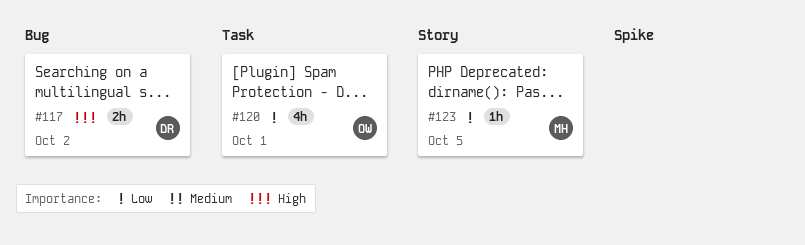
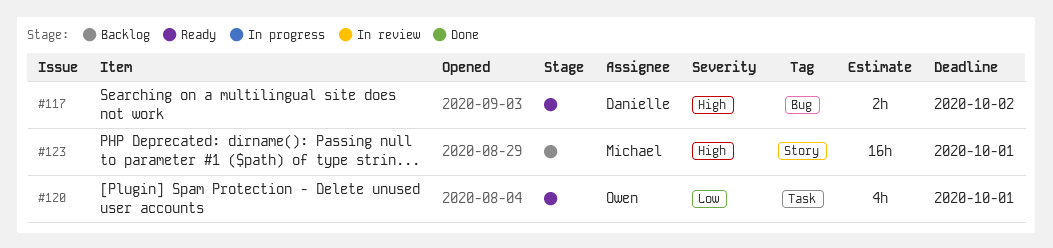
#123, priority: Low -> High
#123, estimate: 1h -> 16h
#123, due: Oct 5 -> Oct 1

